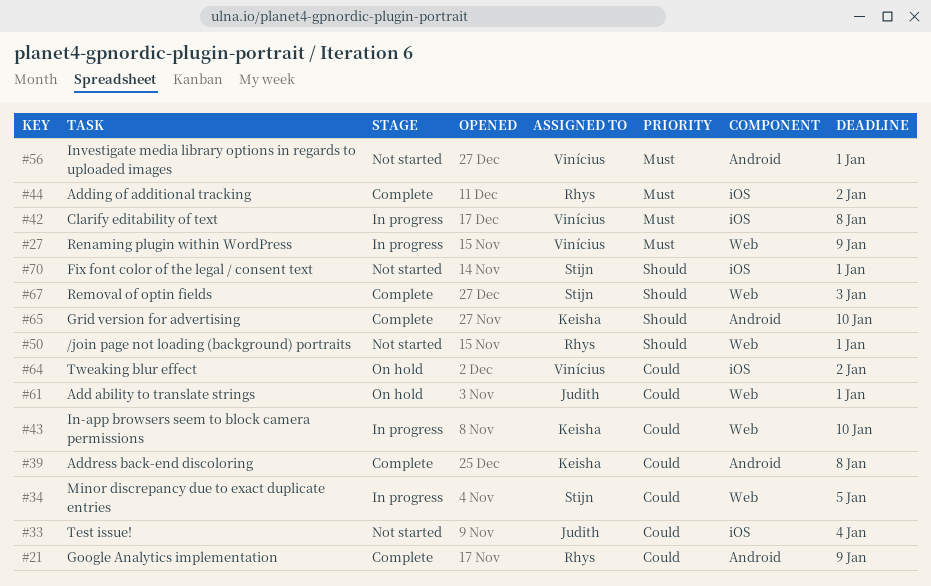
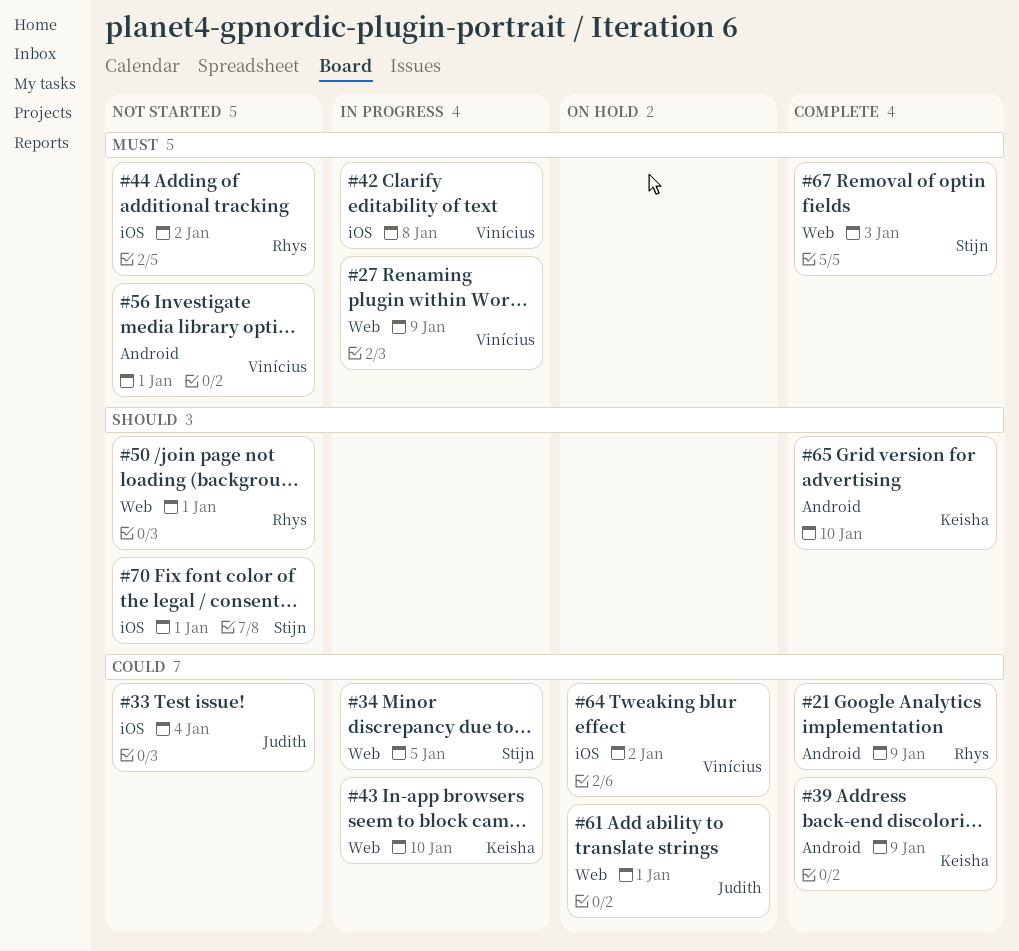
#39, due: Jan 8 -> Jan 9
#44, status: Complete -> Not started
#67, priority: Should -> Must

